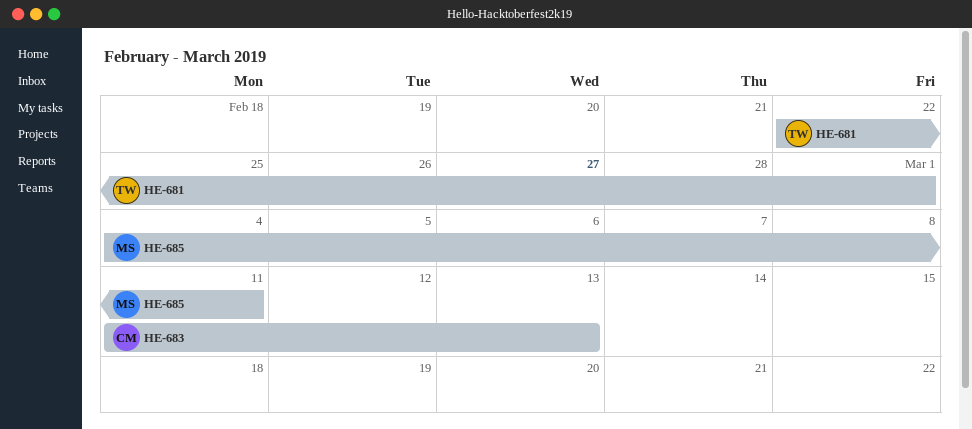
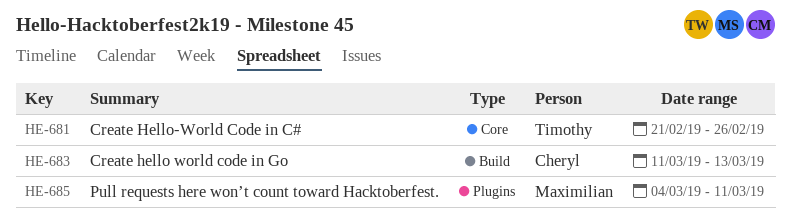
HE-681, start: Feb 22 -> Feb 21
HE-681, due: Mar 1 -> Feb 26

